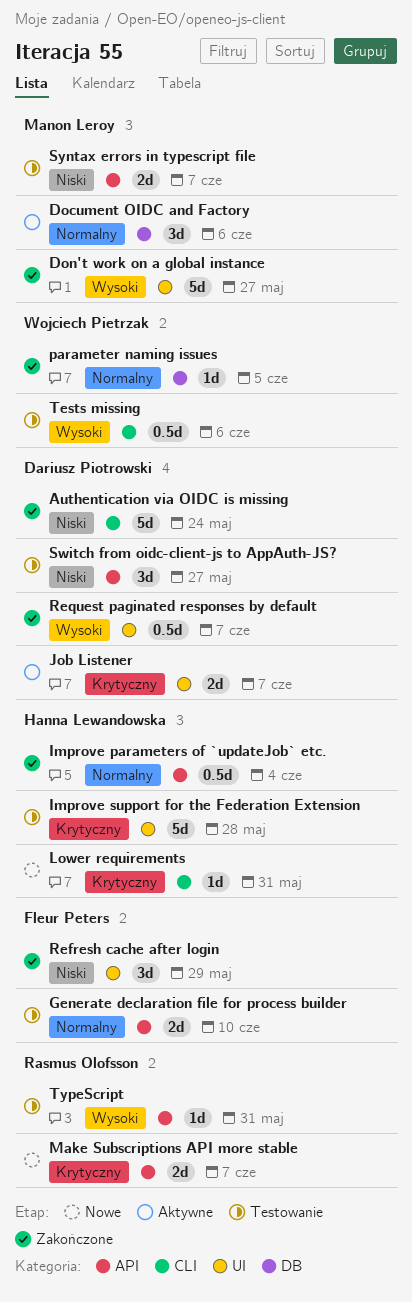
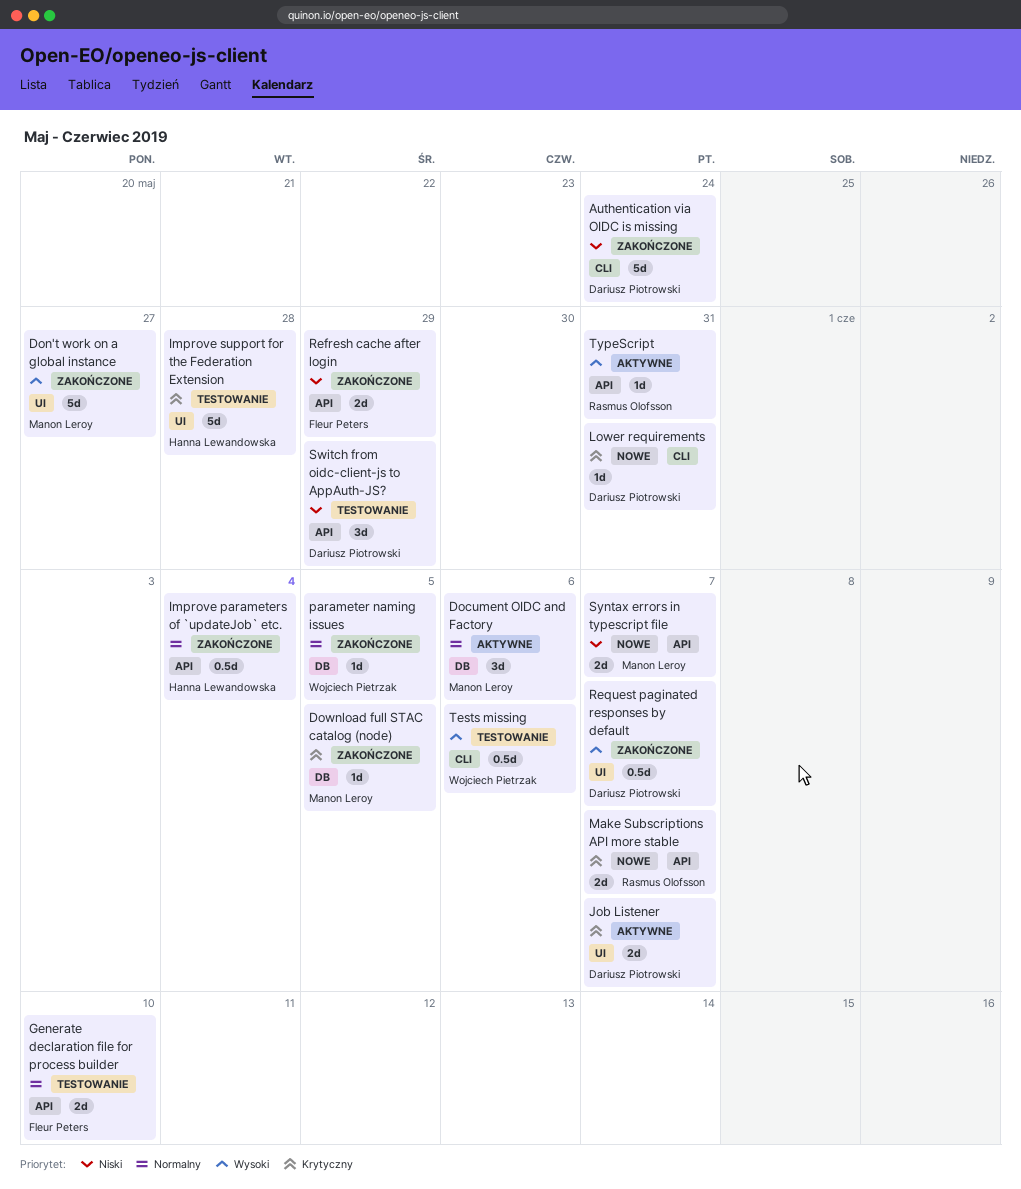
Download full STAC catalog (node): none -> present
Lower requirements, owner: Hanna Lewandowska -> Dariusz Piotrowski
Refresh cache after login, label: UI -> API
Refresh cache after login, estimate: 3d -> 2d
Switch from oidc-client-js to AppAuth-JS?, due: May 27 -> May 29
Syntax errors in typescript file, status: Testowanie -> Nowe
TypeScript, status: Testowanie -> Aktywne

